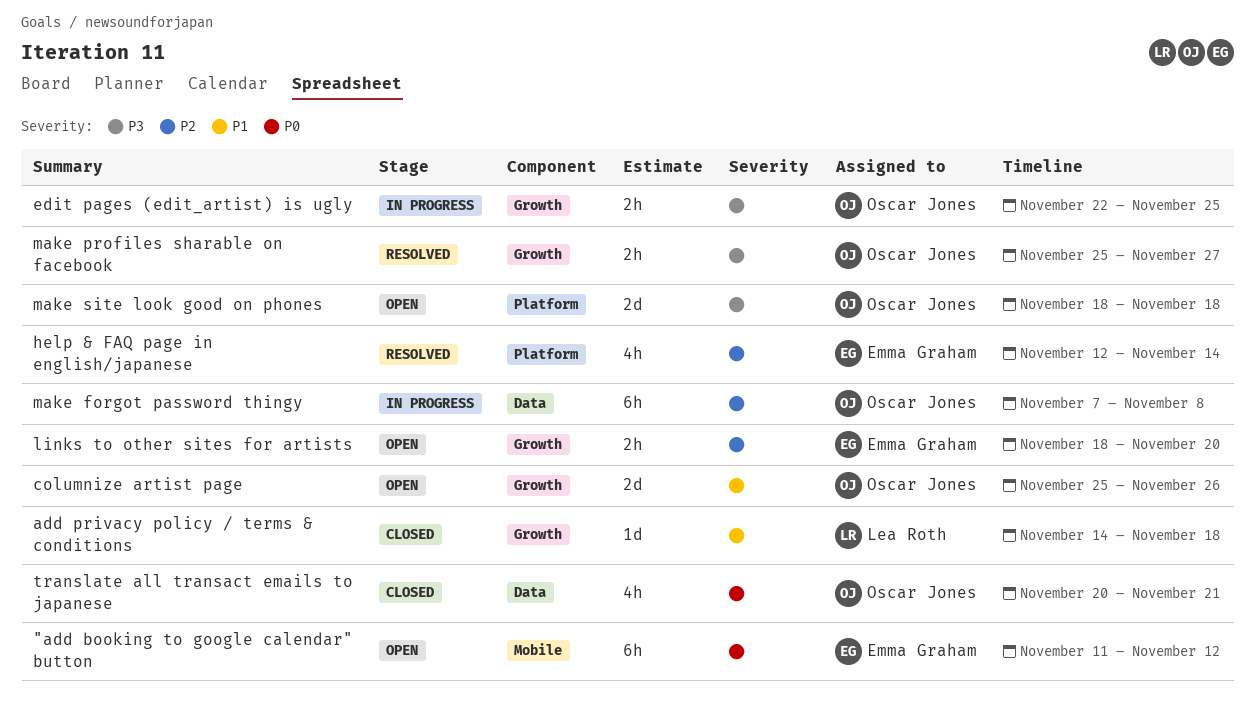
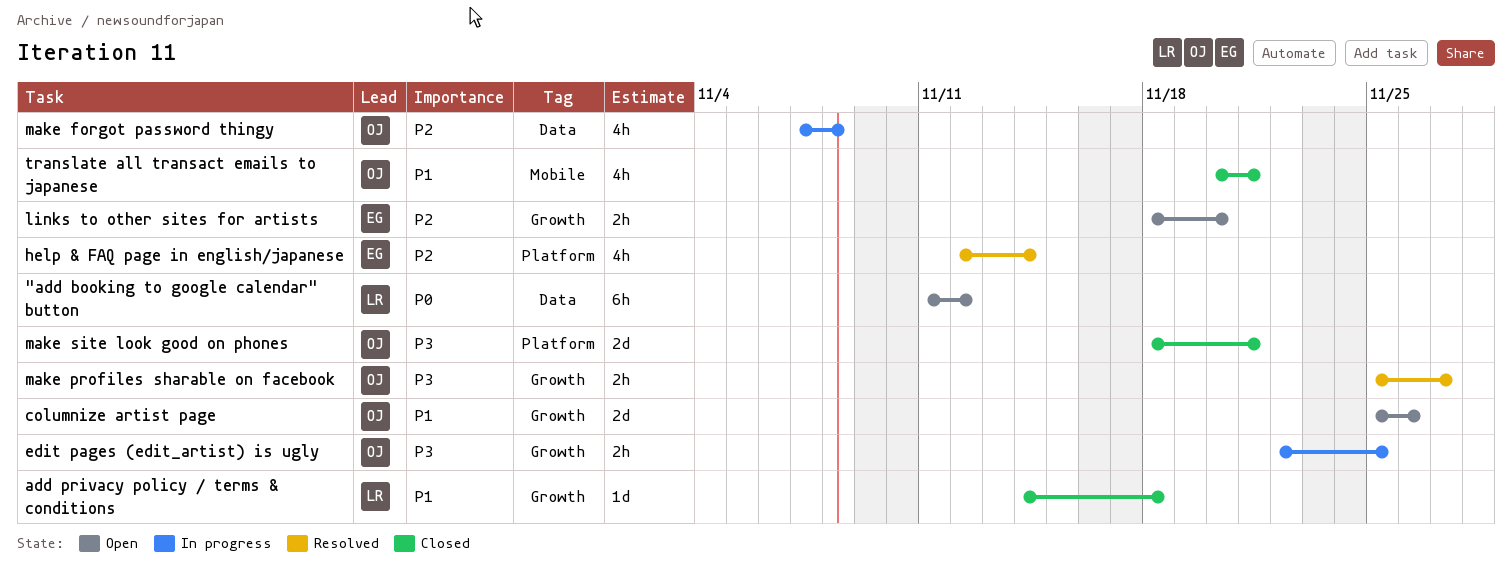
"add booking to google calendar" button, owner: Emma Graham -> Lea Roth
"add booking to google calendar" button, label: Mobile -> Data
make forgot password thingy, estimate: 6h -> 4h
make site look good on phones, status: Open -> Closed
make site look good on phones, due: Nov 18 -> Nov 21
translate all transact emails to japanese, priority: P0 -> P1
translate all transact emails to japanese, label: Data -> Mobile

